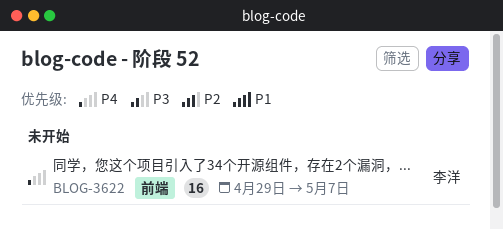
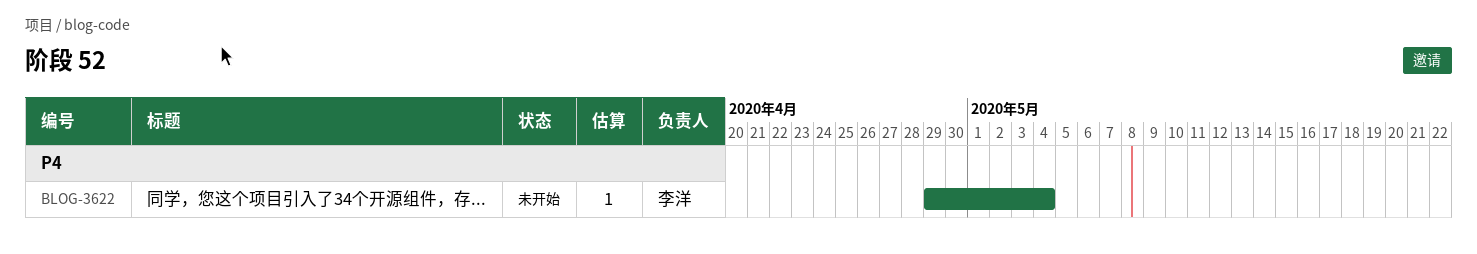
BLOG-3622, estimate: 16 -> 1
BLOG-3622, due: May 7 -> May 4

